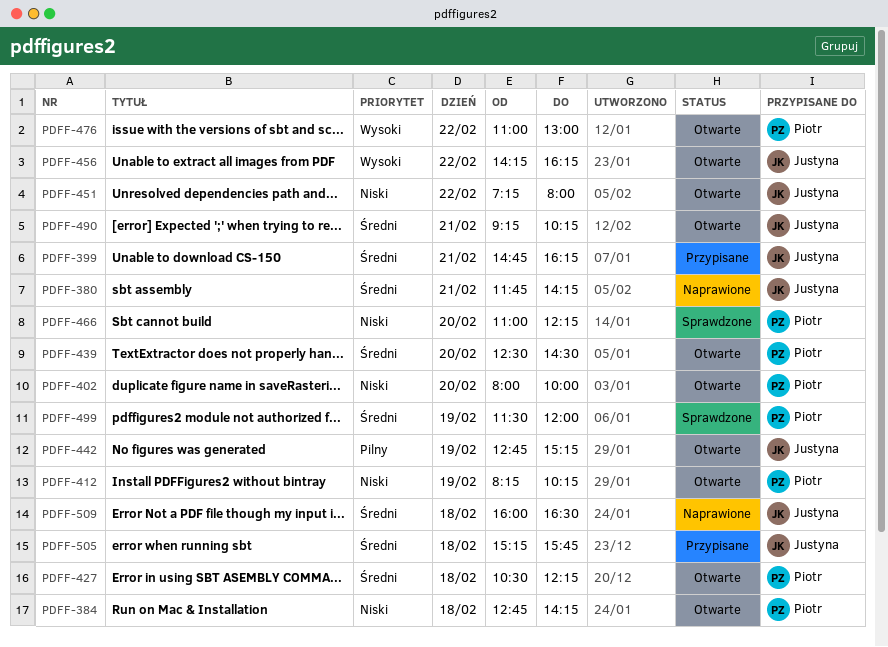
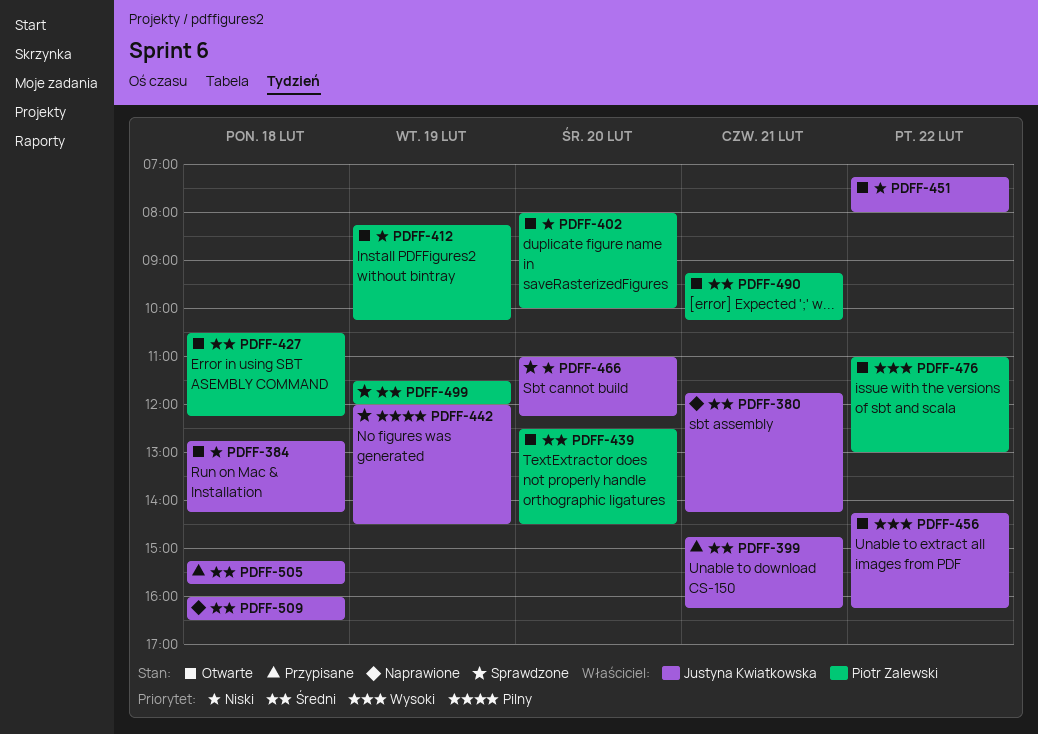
PDFF-384, owner: Piotr Zalewski -> Justyna Kwiatkowska
PDFF-442, status: Otwarte -> Sprawdzone
PDFF-442, begins: 12:45 -> 12:00
PDFF-442, ends: 15:15 -> 14:30
PDFF-466, owner: Piotr Zalewski -> Justyna Kwiatkowska
PDFF-490, owner: Justyna Kwiatkowska -> Piotr Zalewski

